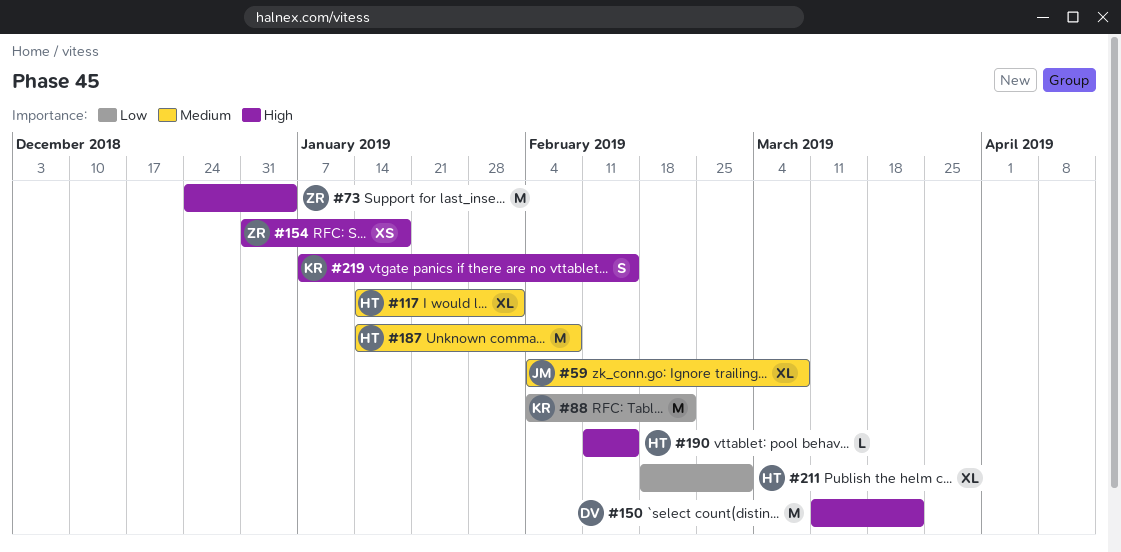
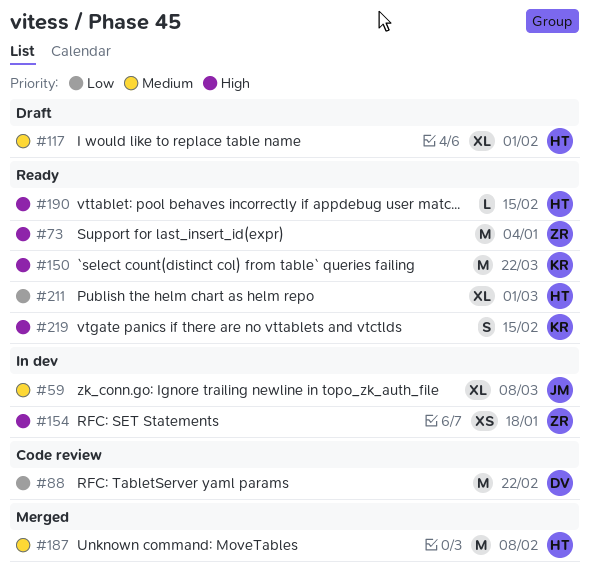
#88, owner: KR -> DV
#150, owner: DV -> KR

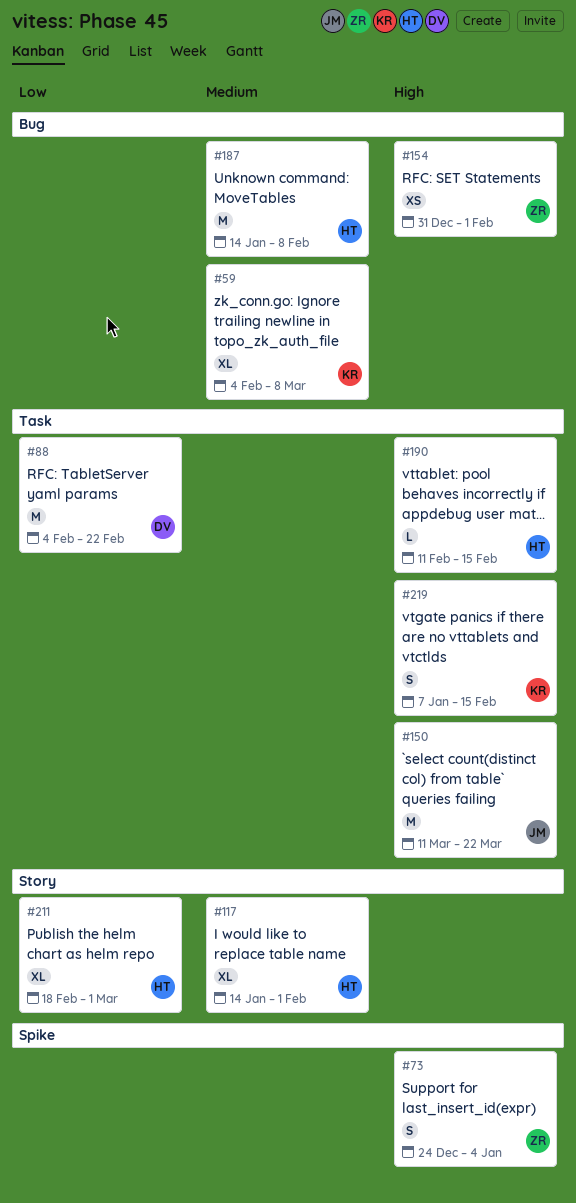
#59, owner: JM -> KR
#73, estimate: M -> S
#150, owner: KR -> JM
#154, due: Jan 18 -> Feb 1

